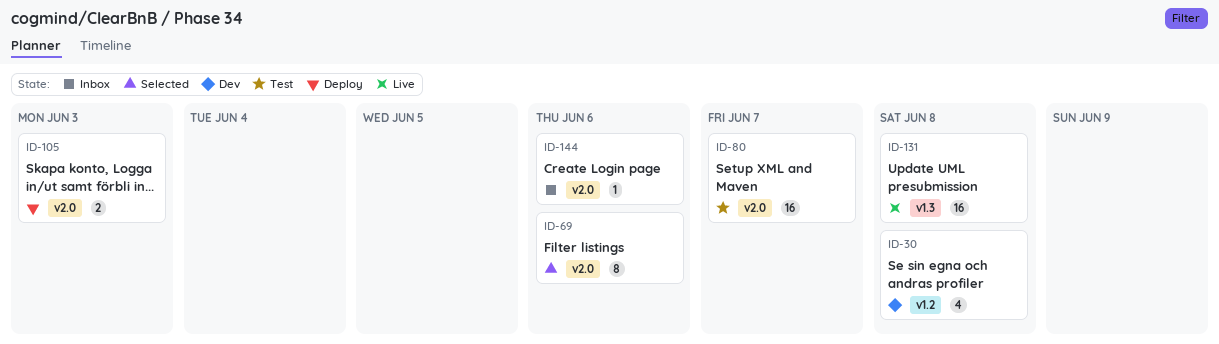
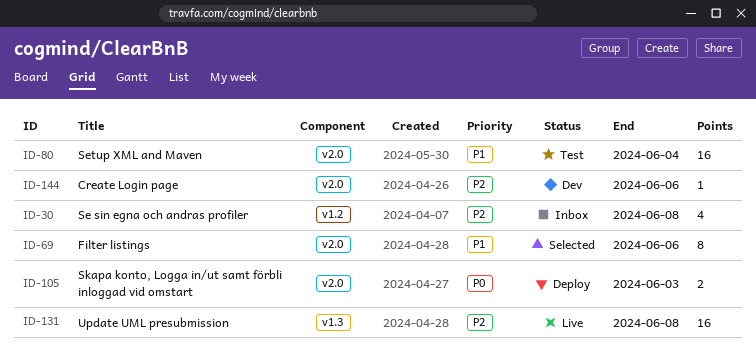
ID-30, status: Dev -> Inbox
ID-80, due: Jun 7 -> Jun 4
ID-144, status: Inbox -> Dev

